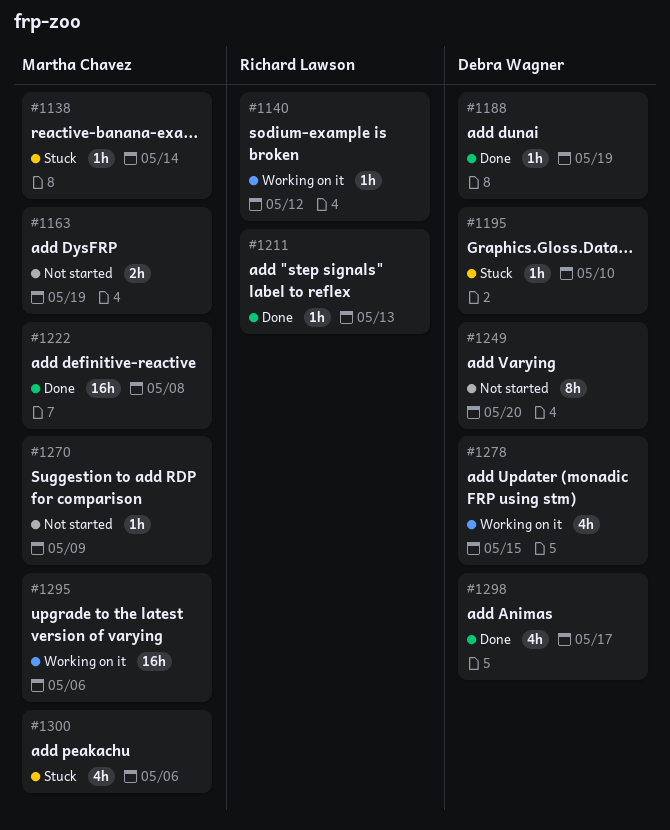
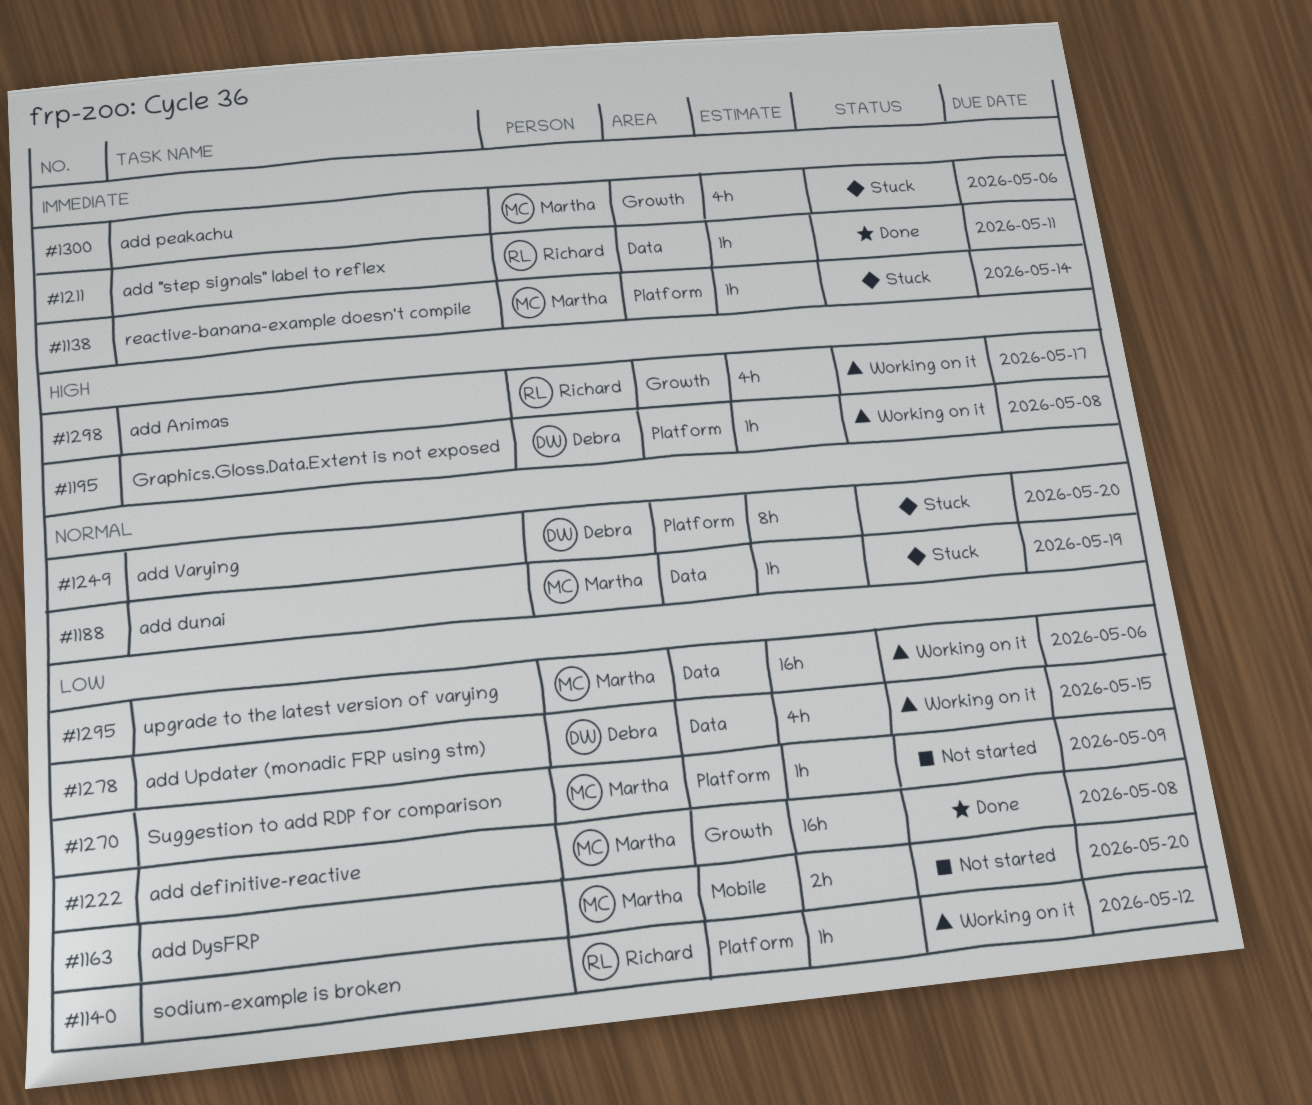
#1163, due: May 19 -> May 20
#1188, status: Done -> Stuck
#1188, owner: Debra Wagner -> Martha Chavez
#1195, status: Stuck -> Working on it
#1195, due: May 10 -> May 8
#1211, due: May 13 -> May 11
#1249, status: Not started -> Stuck
#1298, status: Done -> Working on it
#1298, owner: Debra Wagner -> Richard Lawson

